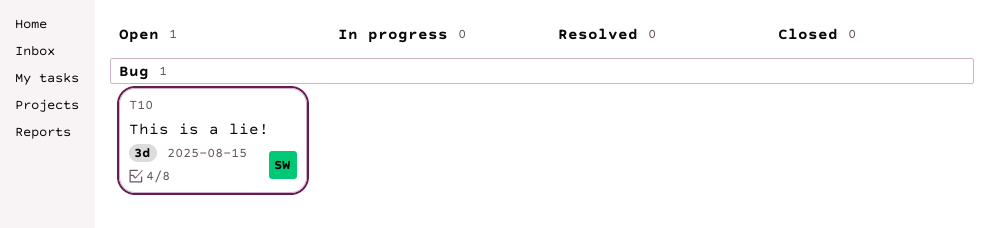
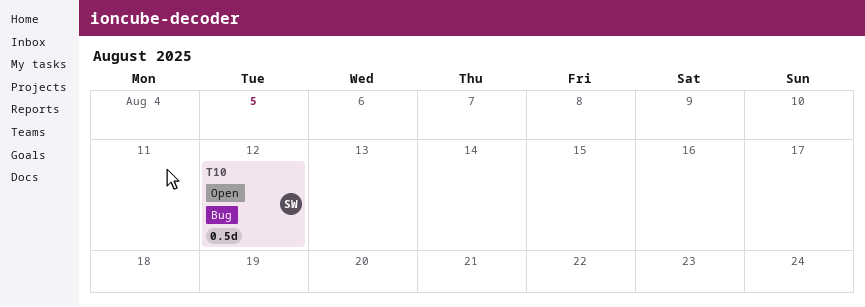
T10, estimate: 3d -> 0.5d
T10, due: Aug 15 -> Aug 12

